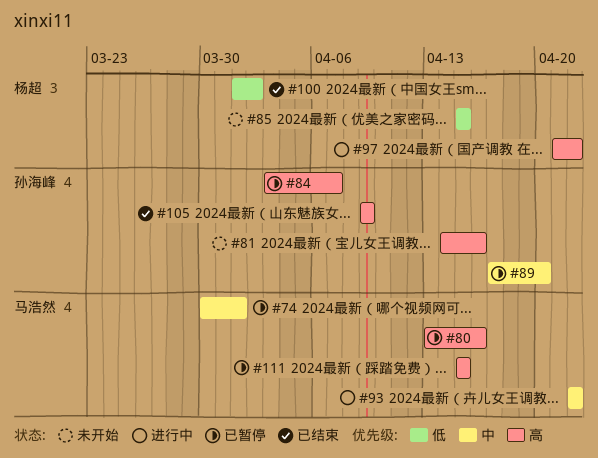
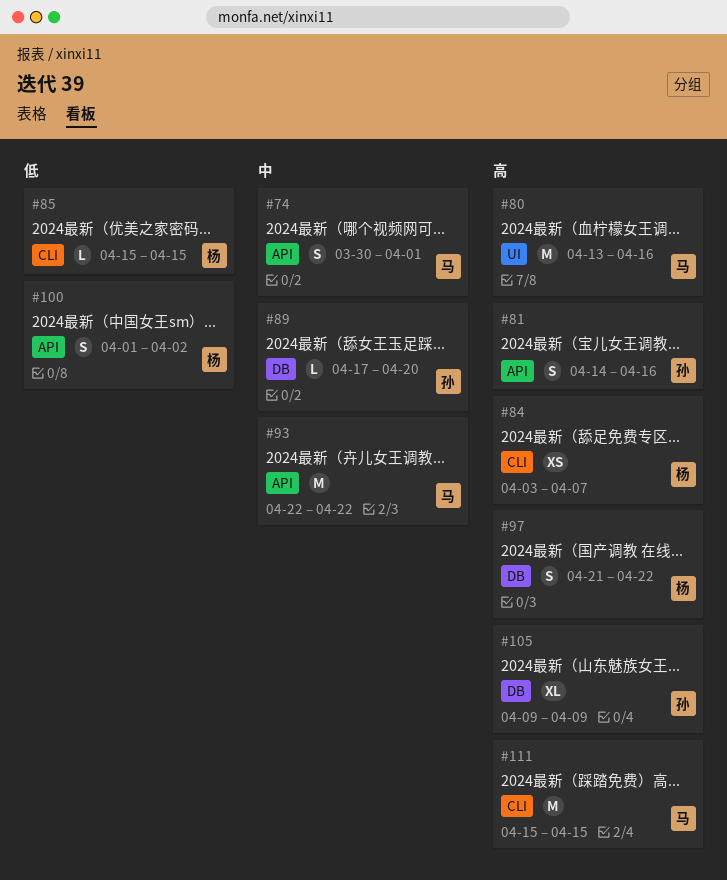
#84, owner: 孙海峰 -> 杨超

